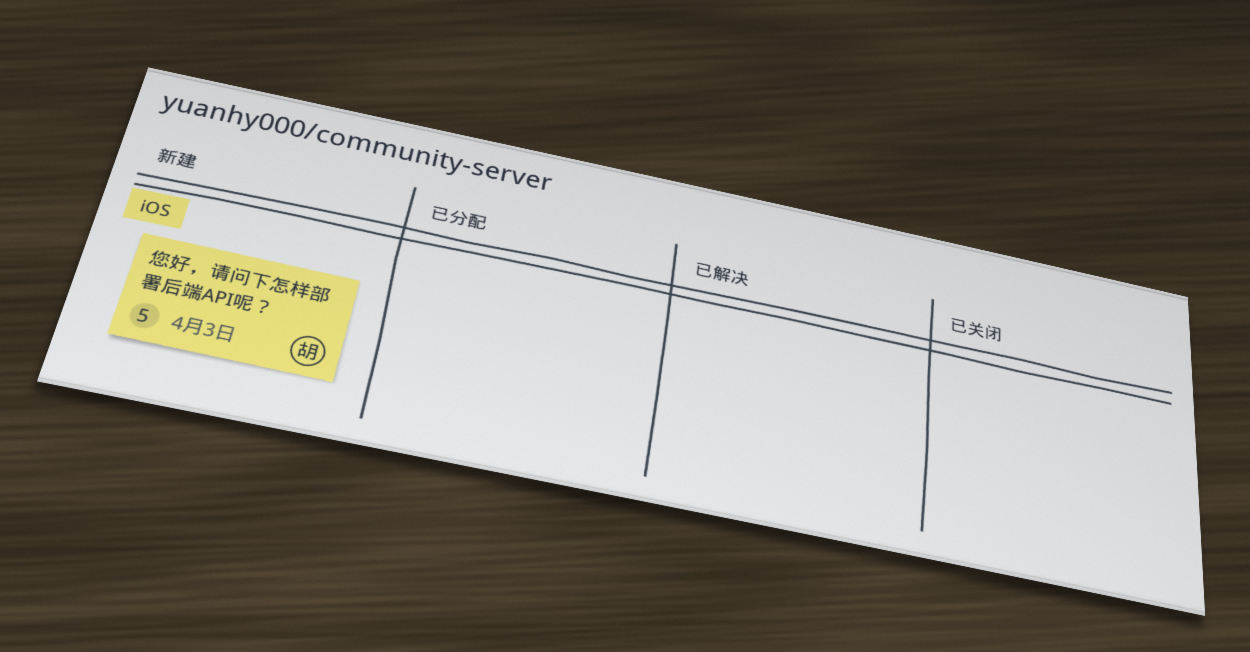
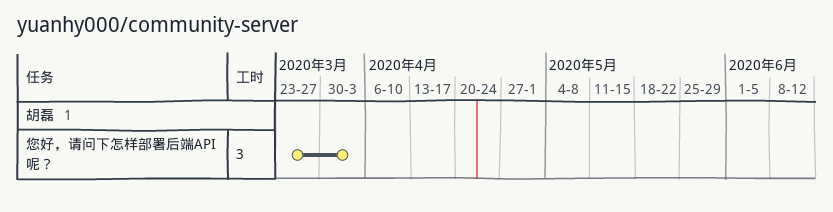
您好，请问下怎样部署后端API呢？, estimate: 5 -> 3

